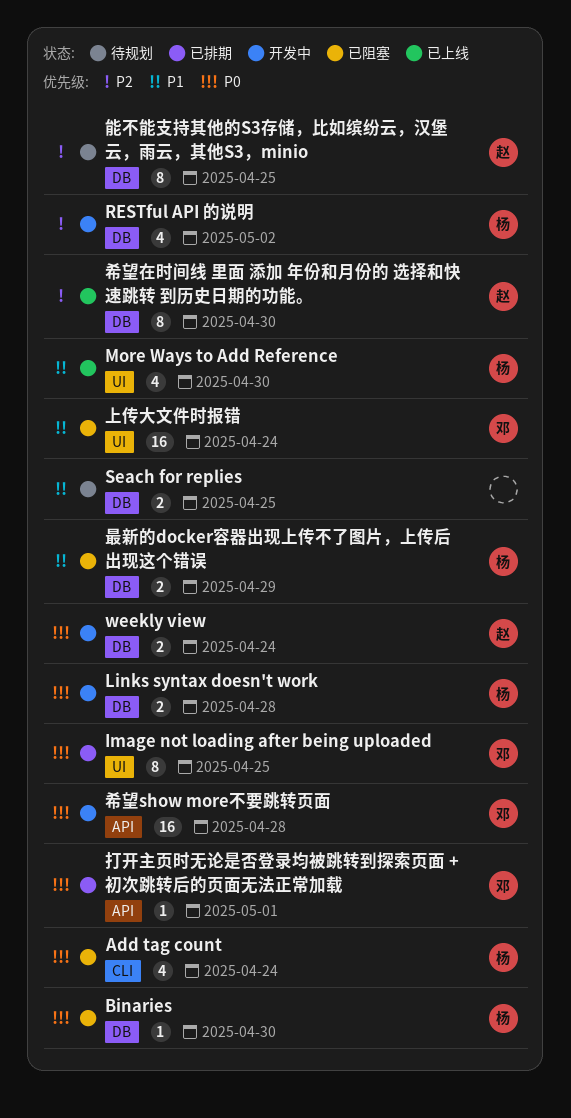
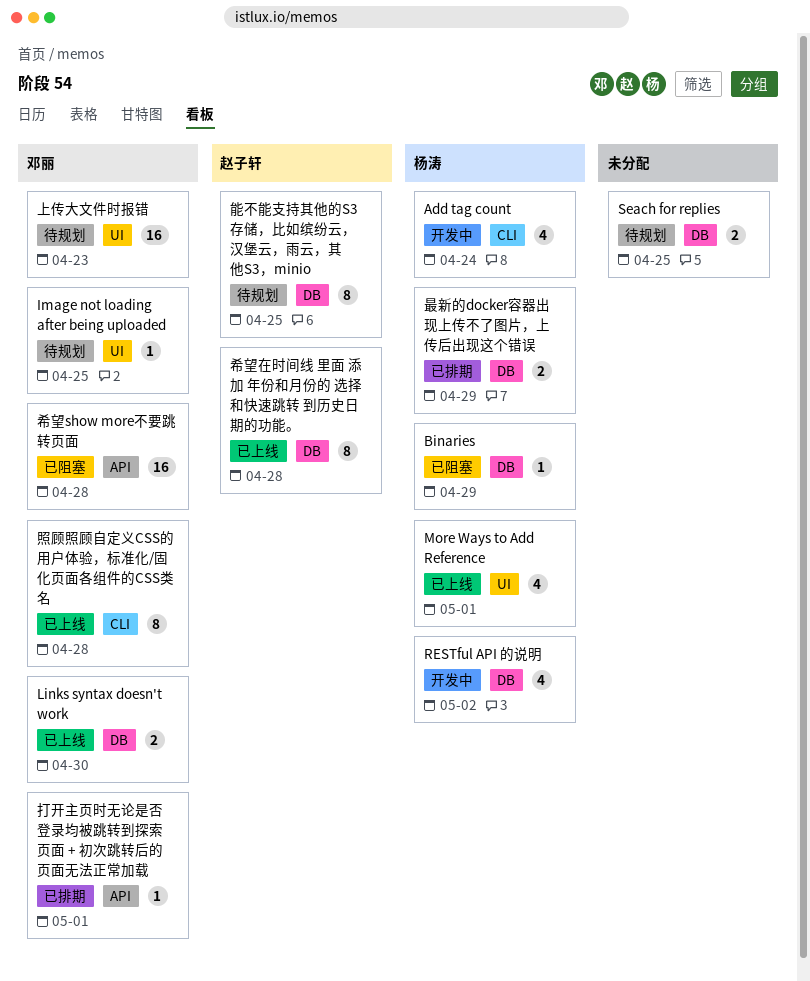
Add tag count, status: 已阻塞 -> 开发中
Binaries, due: Apr 30 -> Apr 29
Image not loading after being uploaded, status: 已排期 -> 待规划
Image not loading after being uploaded, estimate: 8 -> 1
Links syntax doesn't work, status: 开发中 -> 已上线
Links syntax doesn't work, owner: 杨涛 -> 邓丽
Links syntax doesn't work, due: Apr 28 -> Apr 30
More Ways to Add Reference, due: Apr 30 -> May 1
weekly view: present -> none
上传大文件时报错, status: 已阻塞 -> 待规划
上传大文件时报错, due: Apr 24 -> Apr 23
希望show more不要跳转页面, status: 开发中 -> 已阻塞
希望在时间线 里面 添加 年份和月份的 选择和快速跳转 到历史日期的功能。, due: Apr 30 -> Apr 28
最新的docker容器出现上传不了图片，上传后出现这个错误, status: 已阻塞 -> 已排期
照顾照顾自定义CSS的用户体验，标准化/固化页面各组件的CSS类名: none -> present

